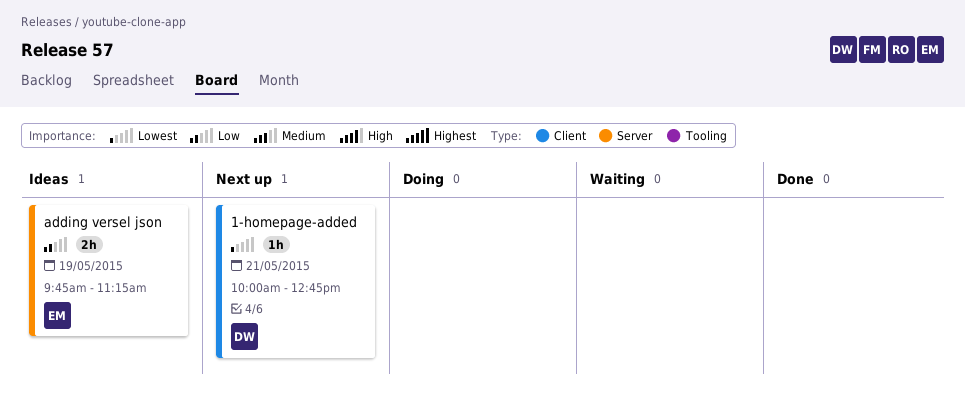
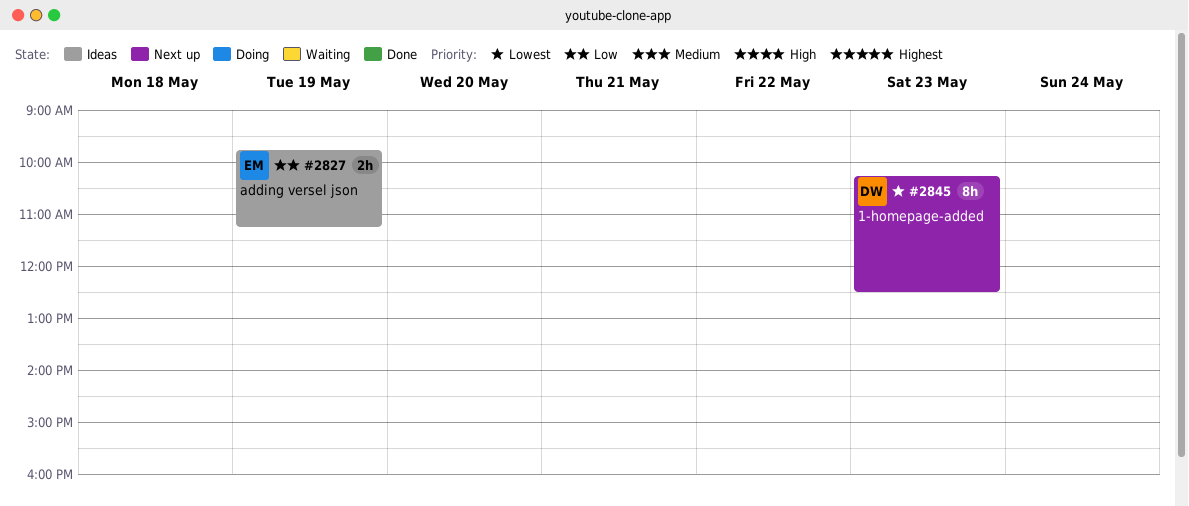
1-homepage-added, estimate: 1h -> 8h
1-homepage-added, day: May 21 -> May 23
1-homepage-added, begins: 10:00 -> 10:15
1-homepage-added, ends: 12:45 -> 12:30

